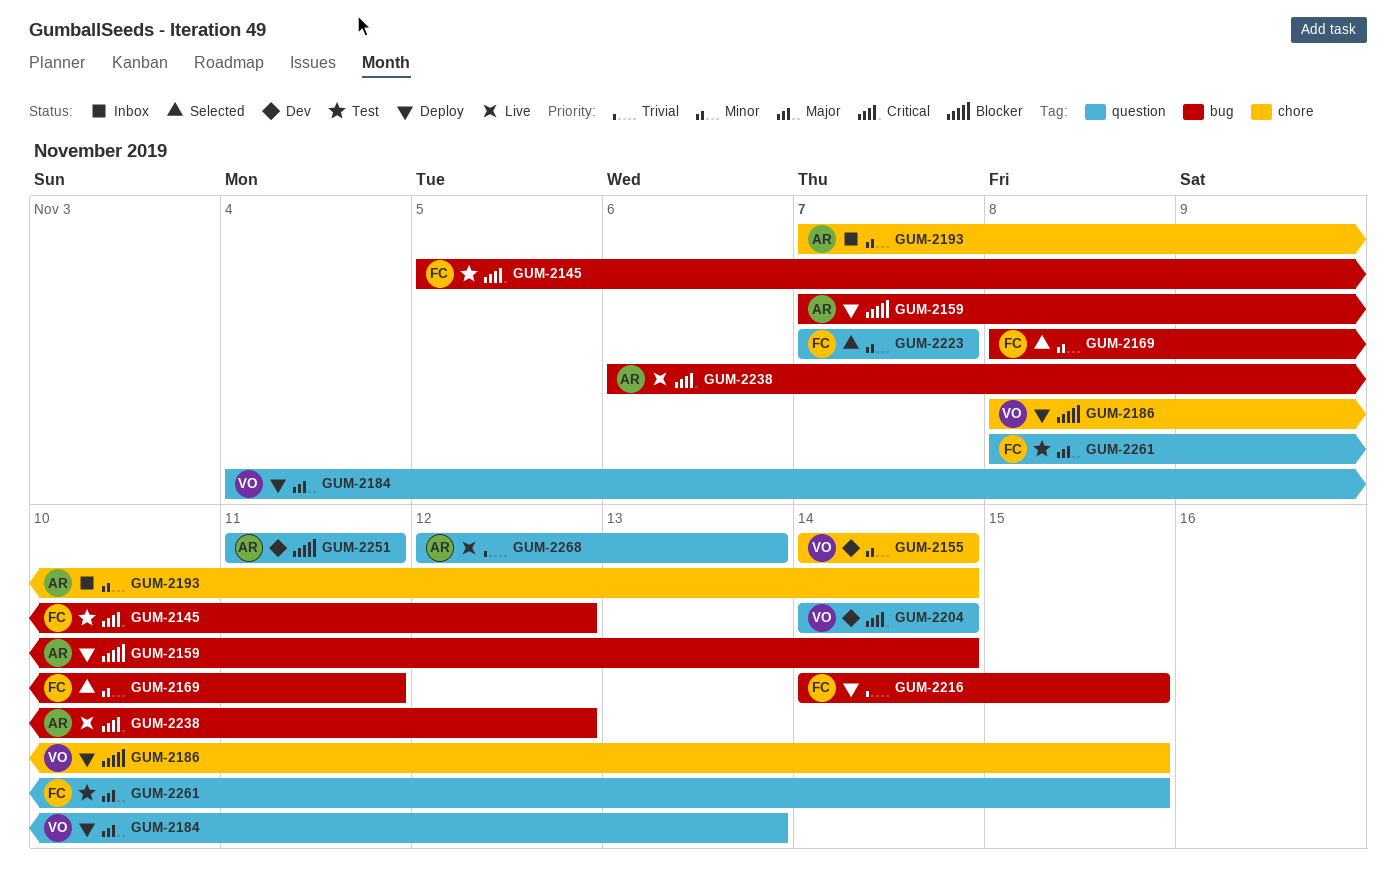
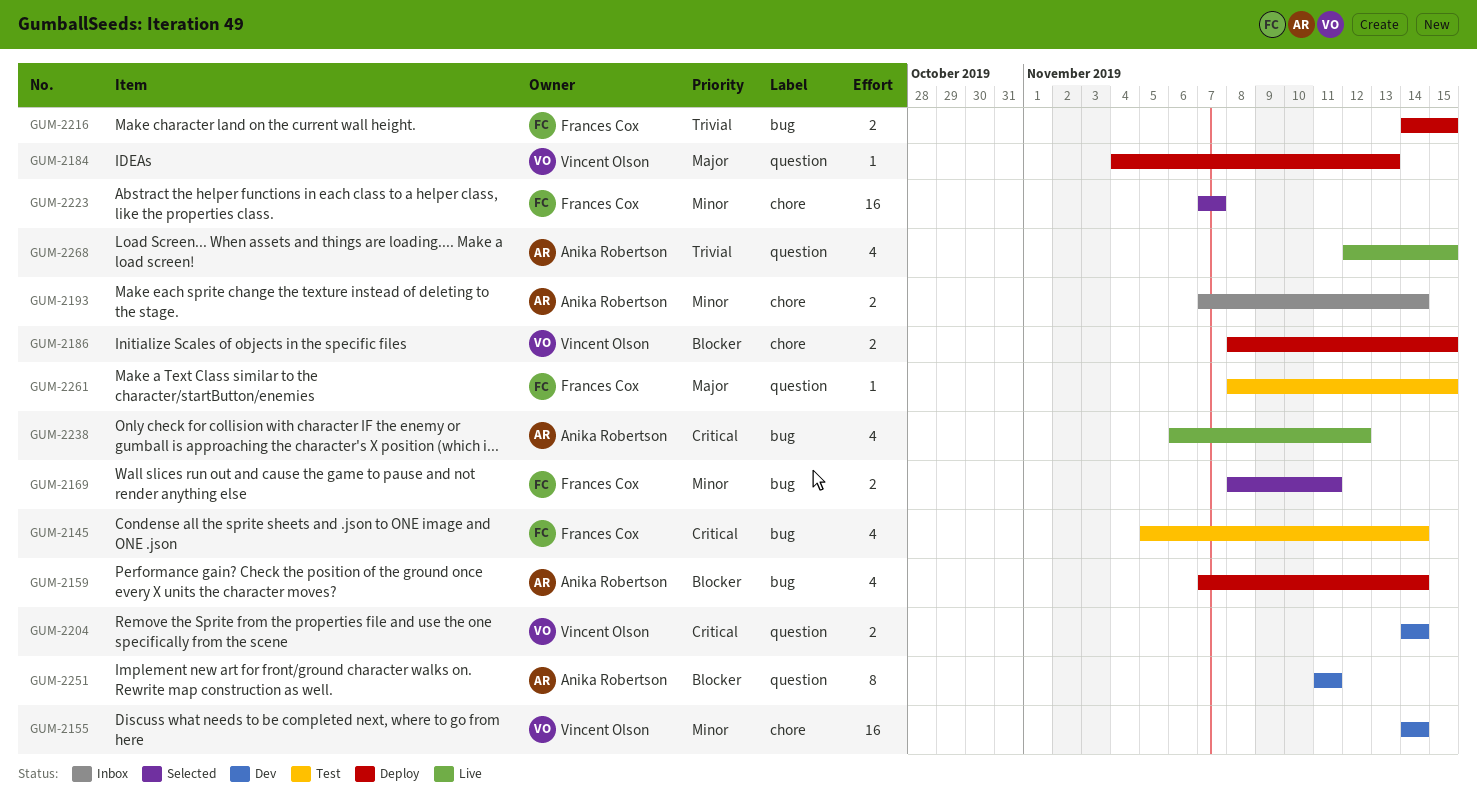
GUM-2145, due: Nov 12 -> Nov 14
GUM-2223, label: question -> chore
GUM-2268, due: Nov 13 -> Nov 15

